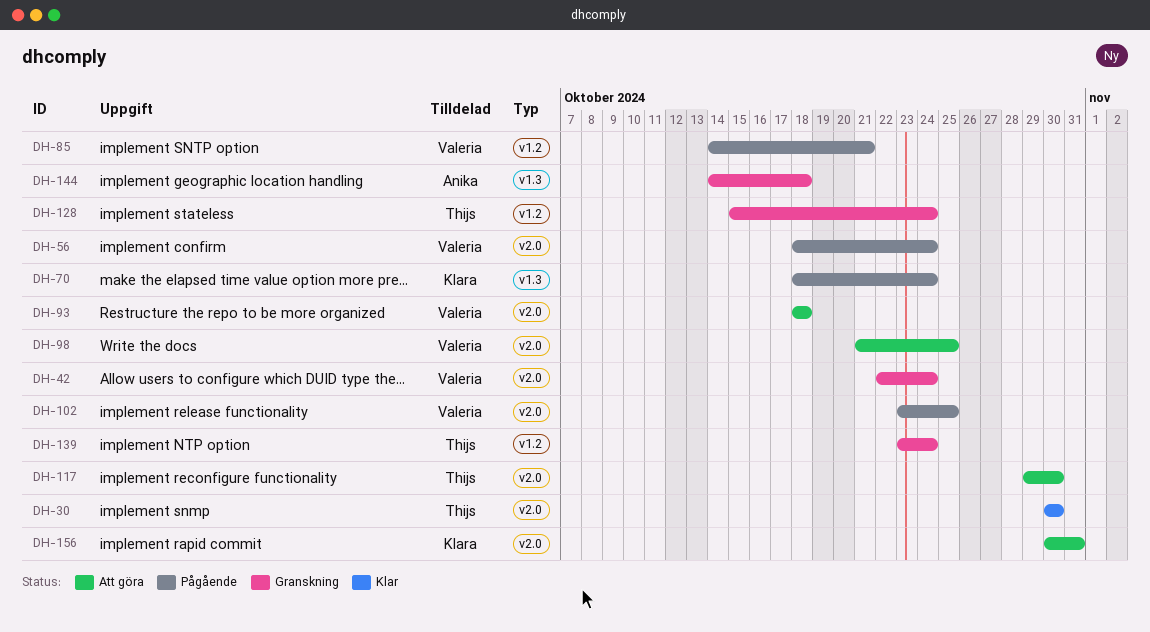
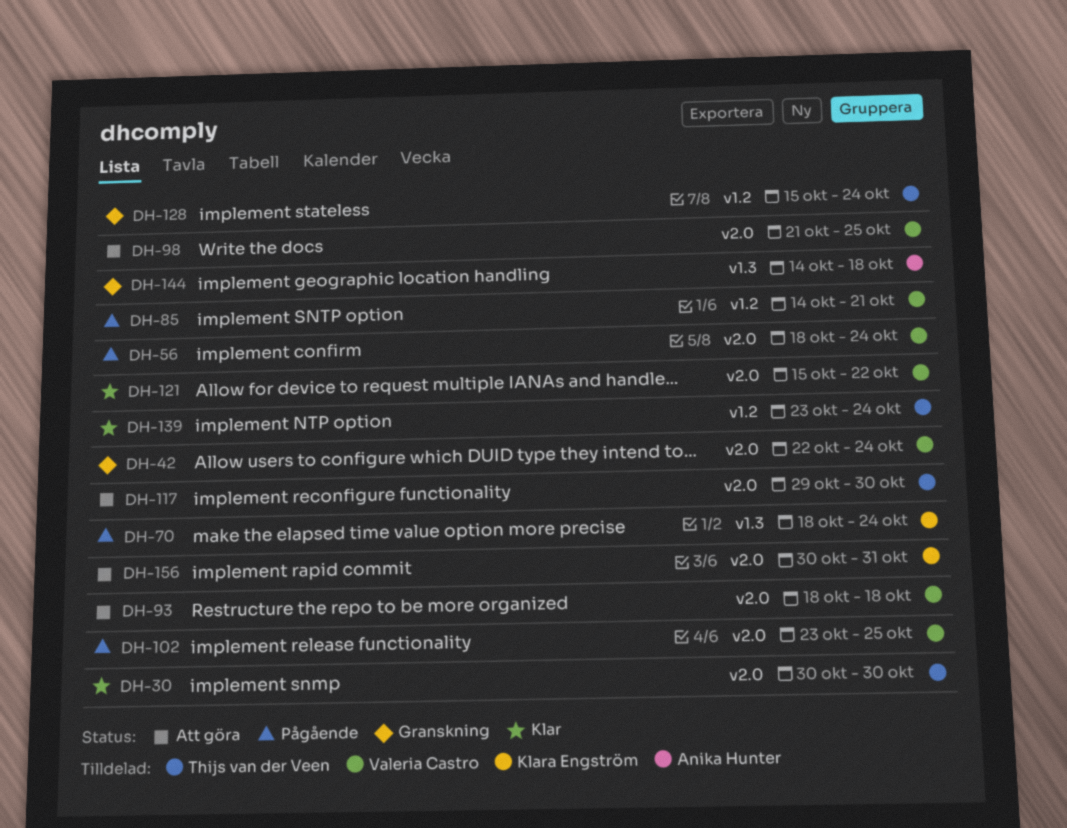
DH-121: none -> present
DH-139, status: Granskning -> Klar

